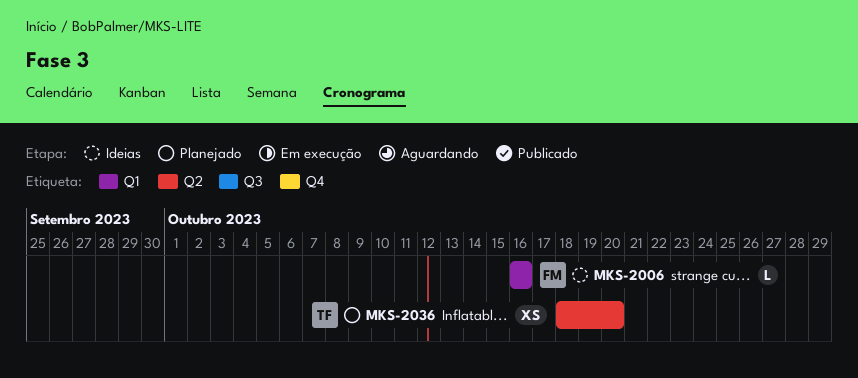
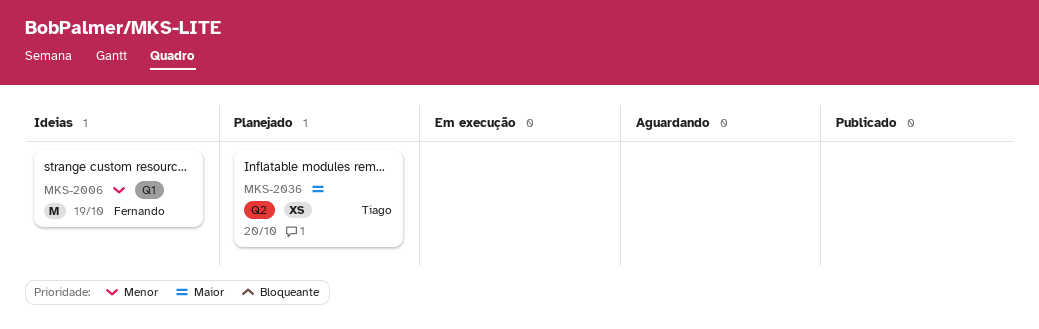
MKS-2006, estimate: L -> M
MKS-2006, due: Oct 16 -> Oct 19

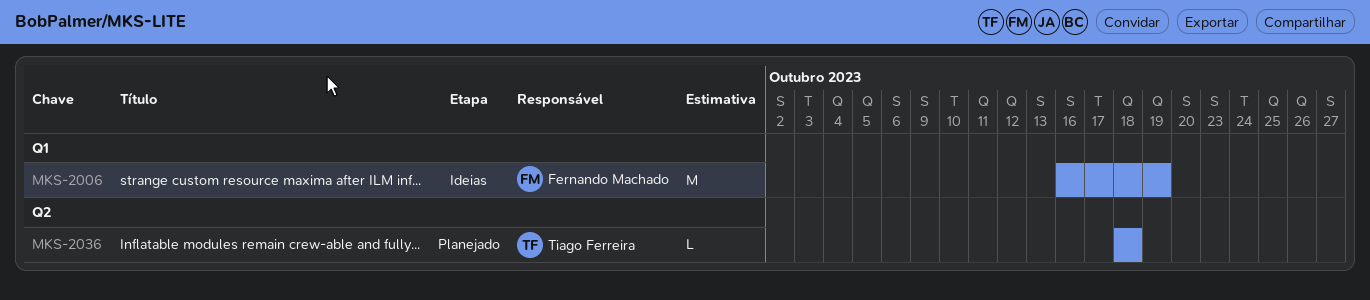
MKS-2036, estimate: XS -> L
MKS-2036, due: Oct 20 -> Oct 18

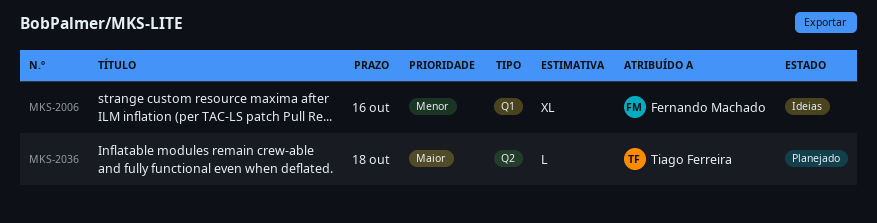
MKS-2006, estimate: M -> XL
MKS-2006, due: Oct 19 -> Oct 16

